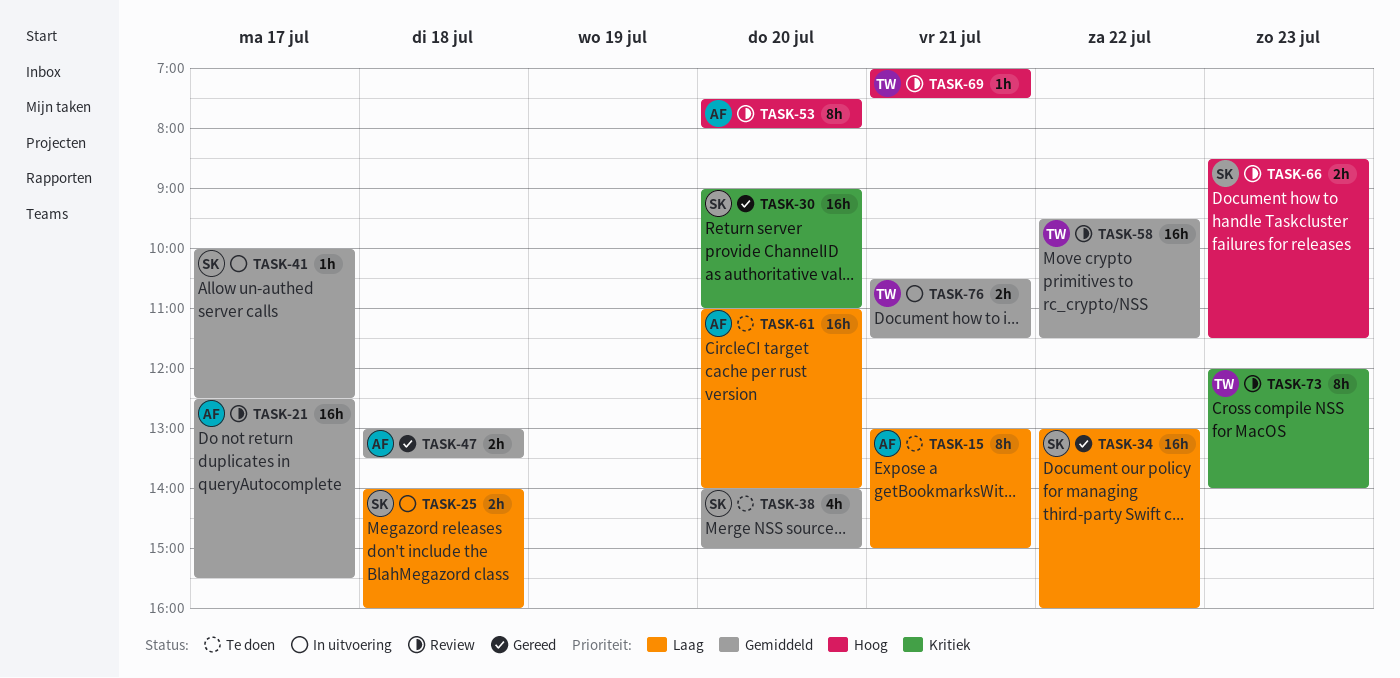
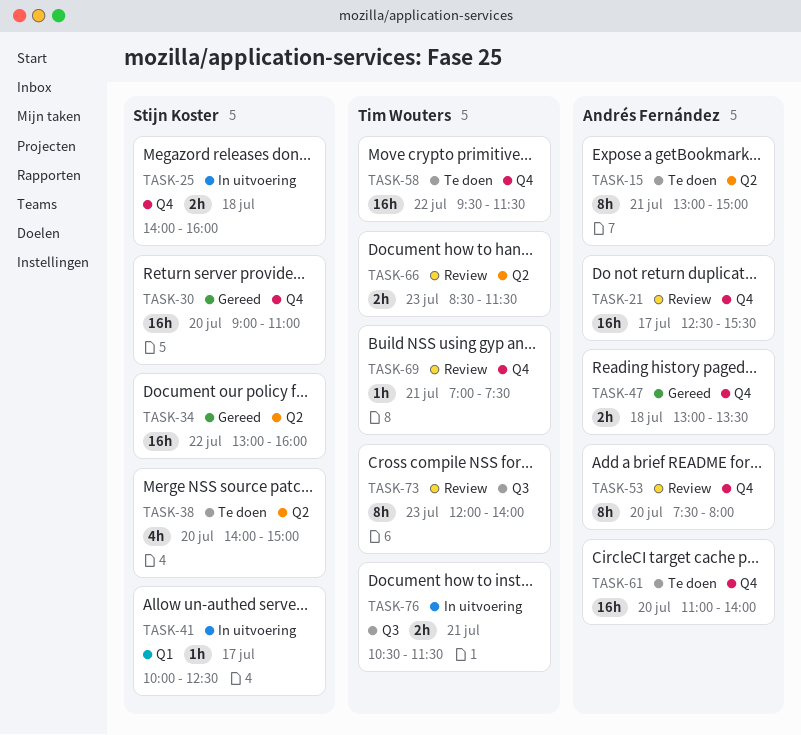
TASK-58, status: Review -> Te doen
TASK-66, owner: Stijn Koster -> Tim Wouters

